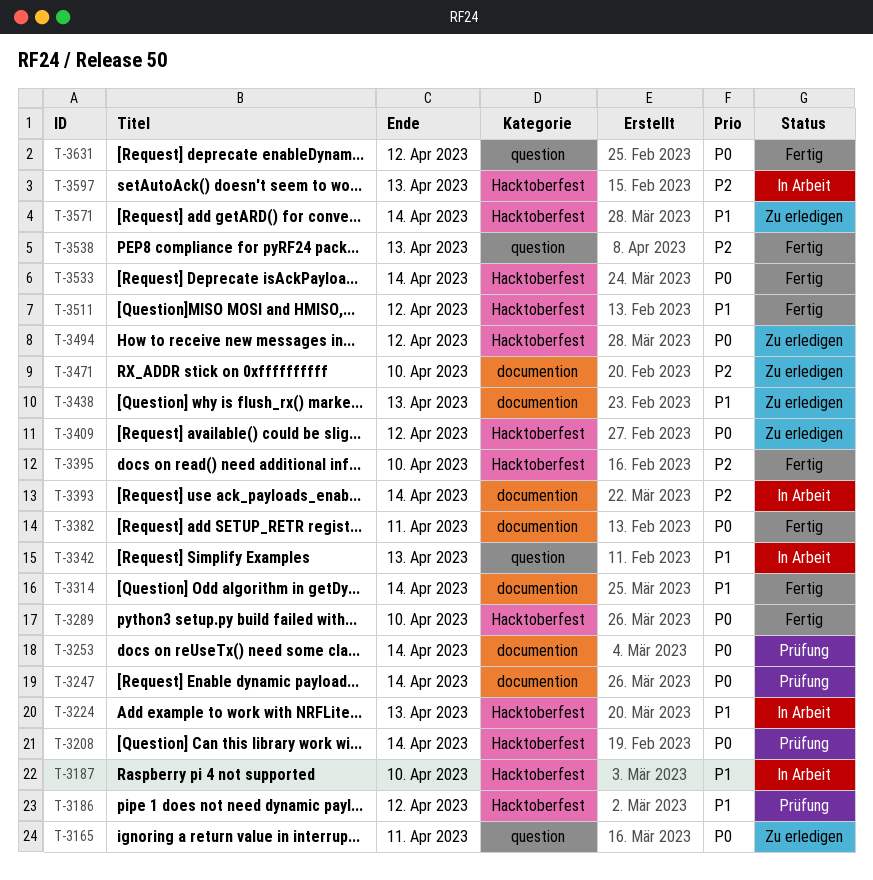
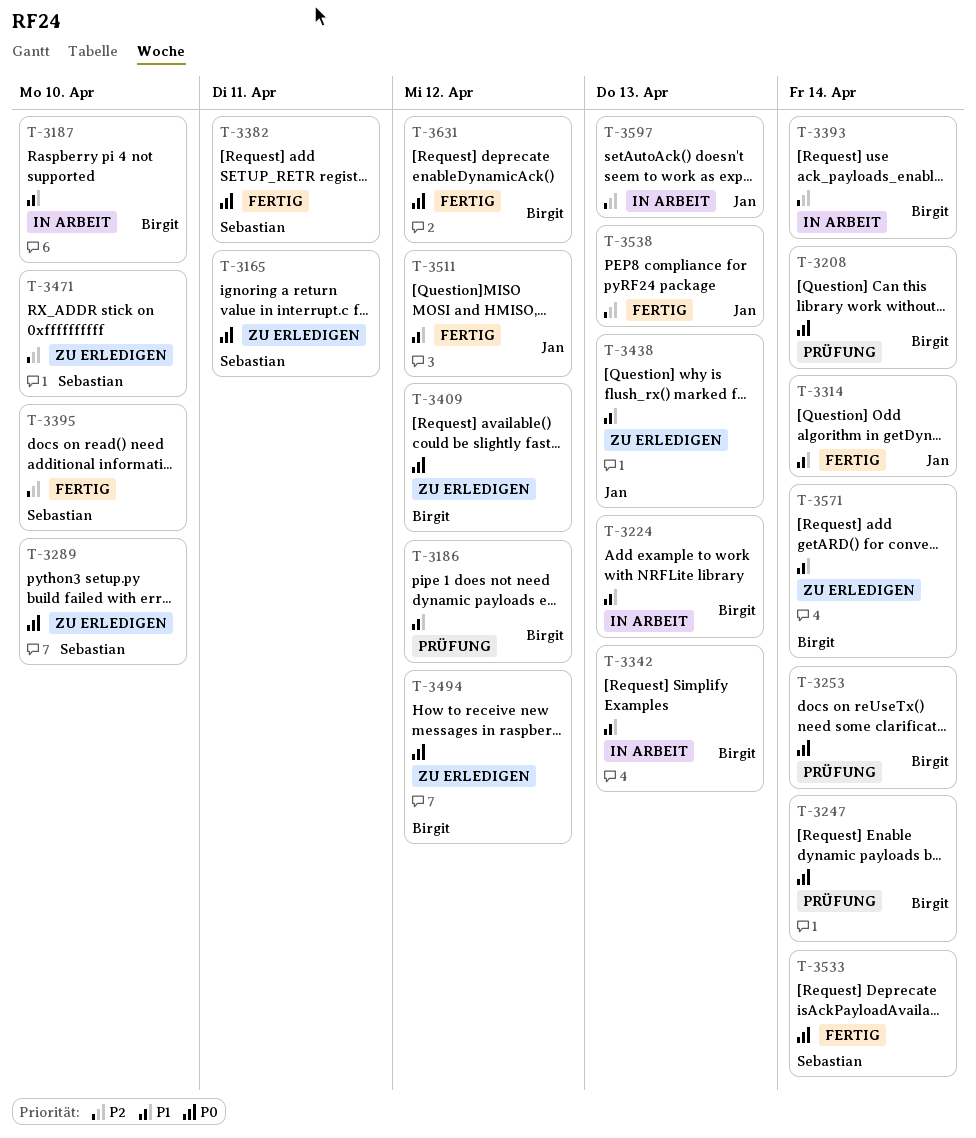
T-3289, status: Fertig -> Zu erledigen

